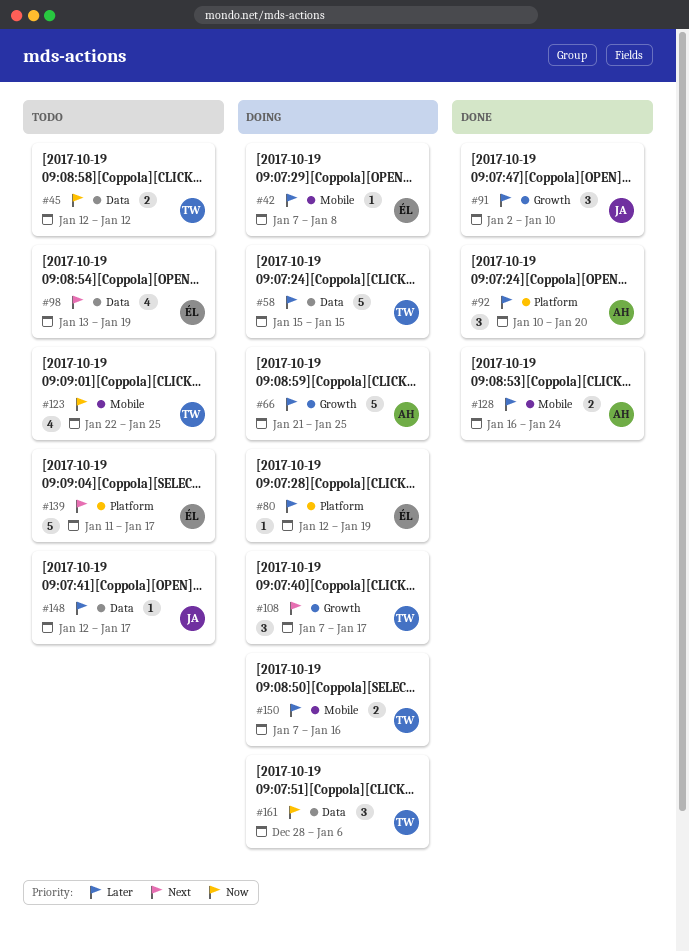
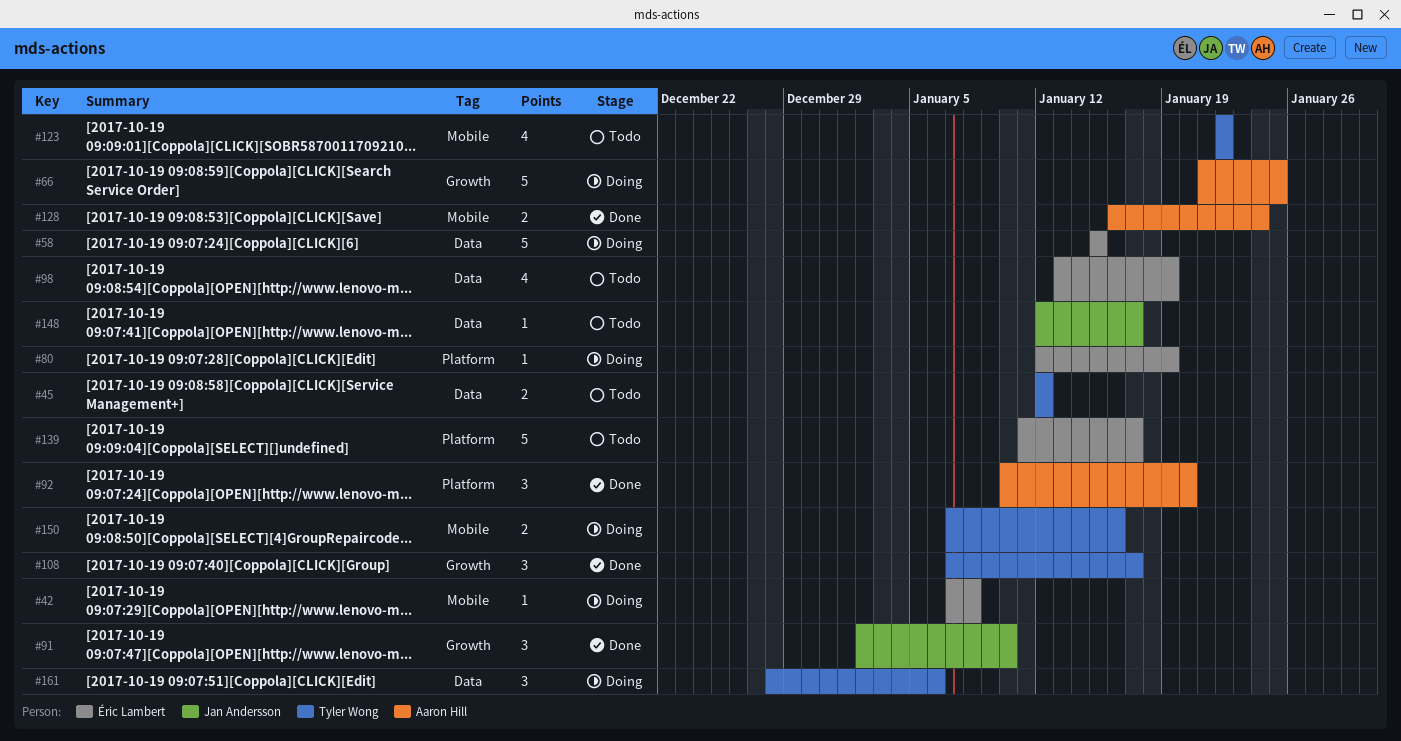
#58, owner: Tyler Wong -> Éric Lambert
#108, status: Doing -> Done
#123, due: Jan 25 -> Jan 22

